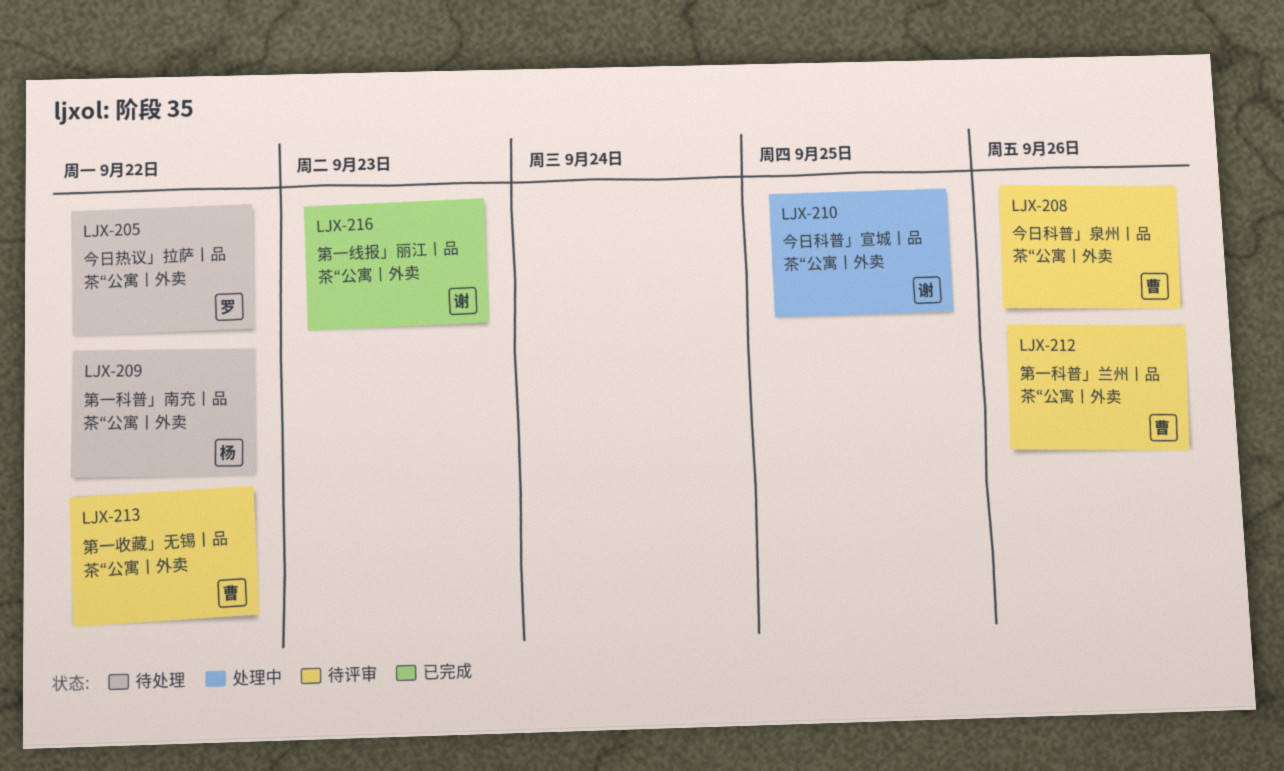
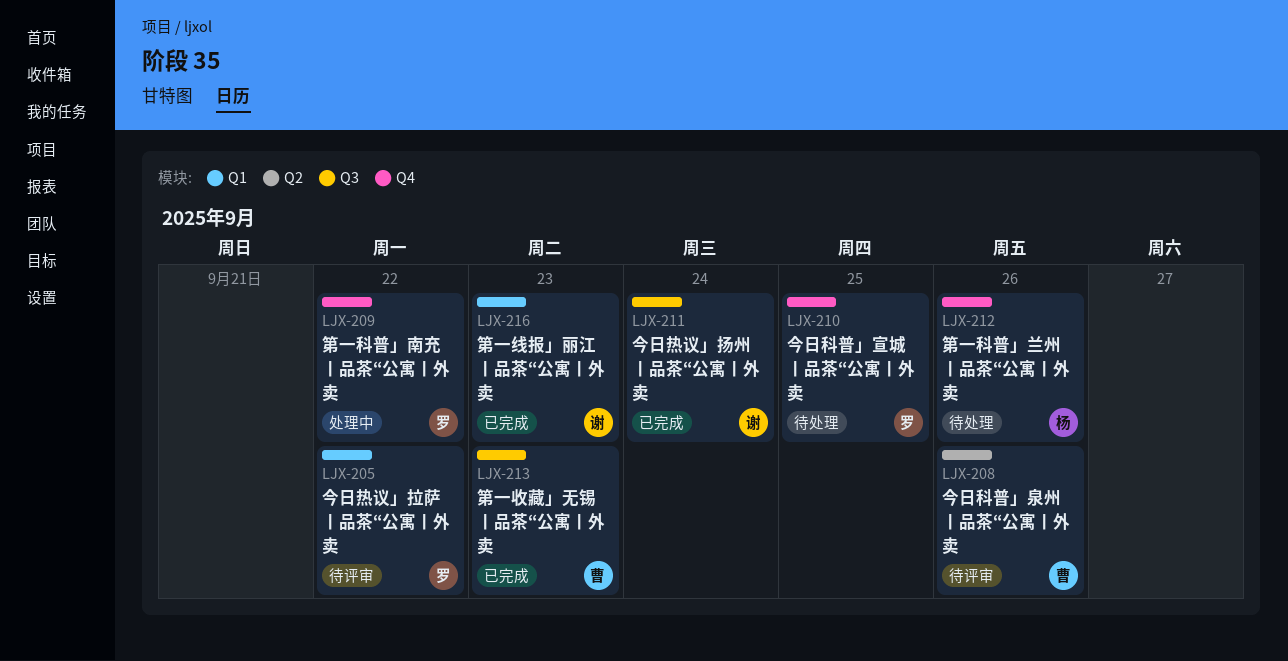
LJX-205, status: 待处理 -> 待评审
LJX-209, status: 待处理 -> 处理中
LJX-209, owner: 杨 -> 罗
LJX-210, status: 处理中 -> 待处理
LJX-210, owner: 谢 -> 罗
LJX-211: none -> present
LJX-212, status: 待评审 -> 待处理
LJX-212, owner: 曹 -> 杨
LJX-213, status: 待评审 -> 已完成
LJX-213, due: Sep 22 -> Sep 23

